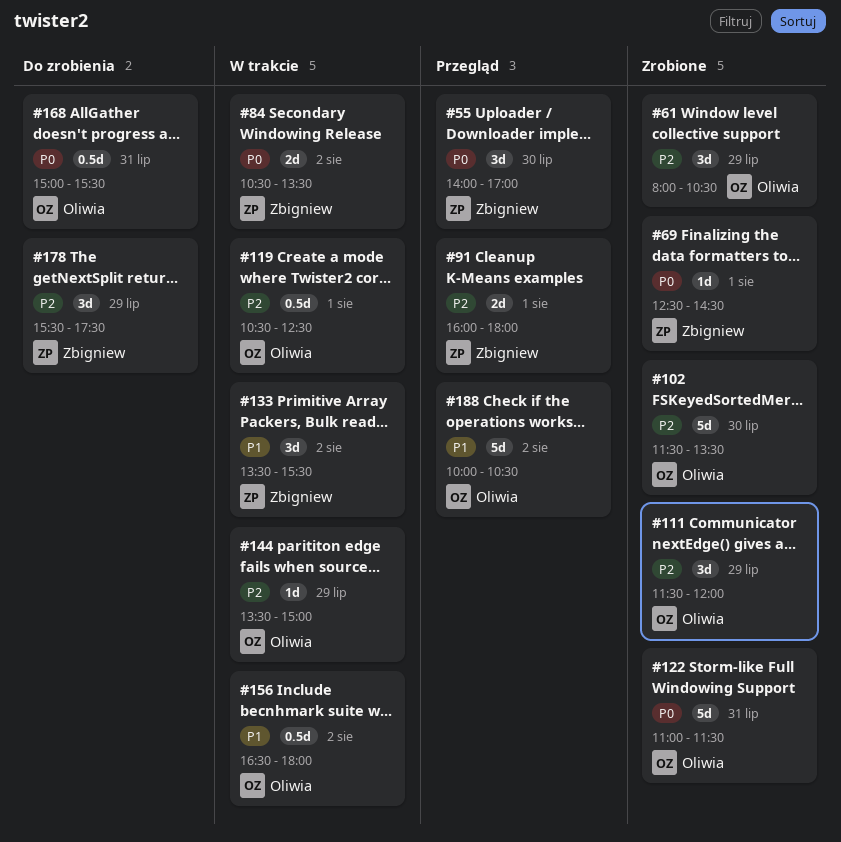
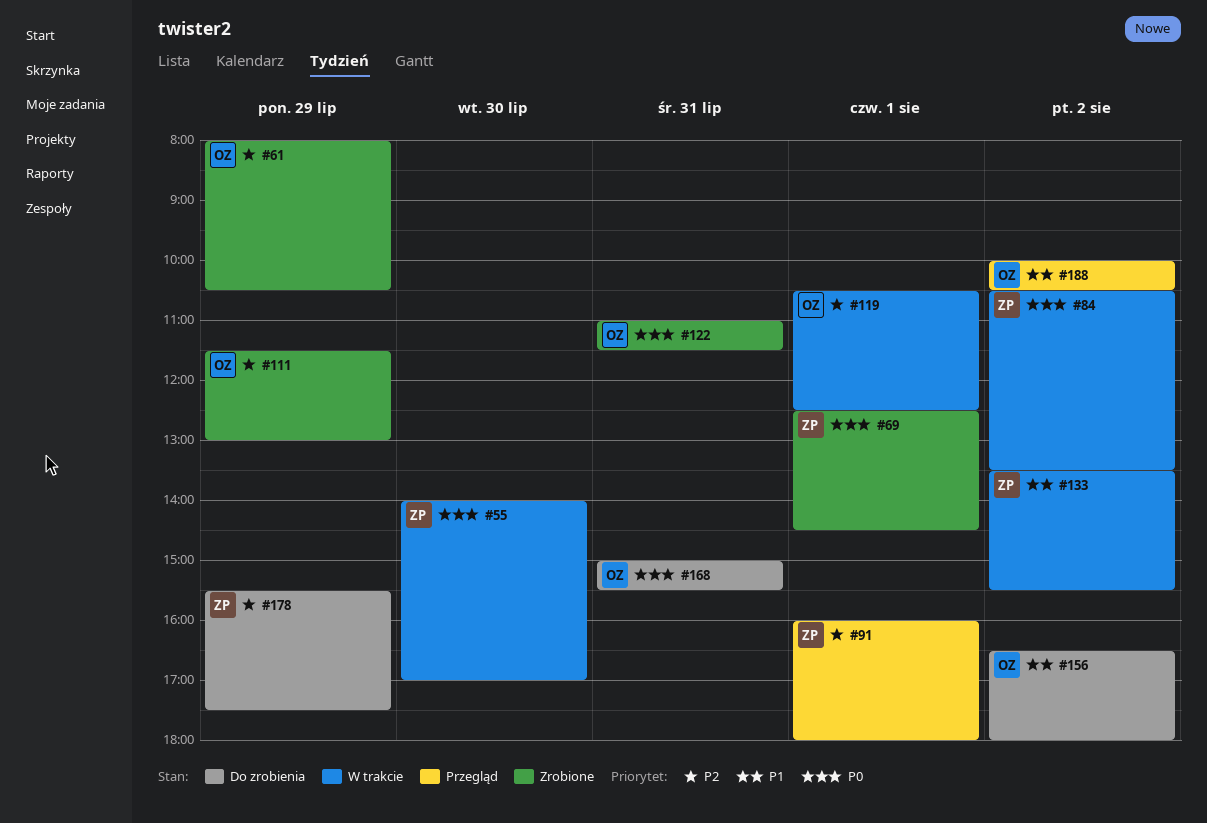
#55, status: Przegląd -> W trakcie
#102: present -> none
#111, ends: 12:00 -> 13:00
#144: present -> none
#156, status: W trakcie -> Do zrobienia

